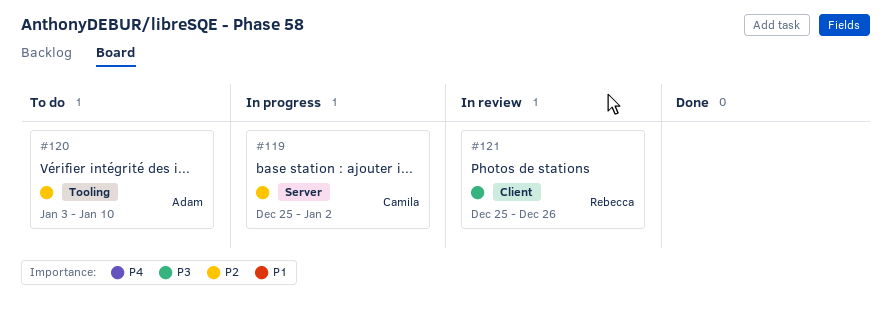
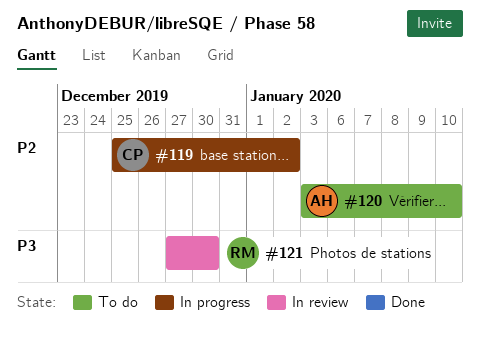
#121, start: Dec 25 -> Dec 27
#121, due: Dec 26 -> Dec 30

